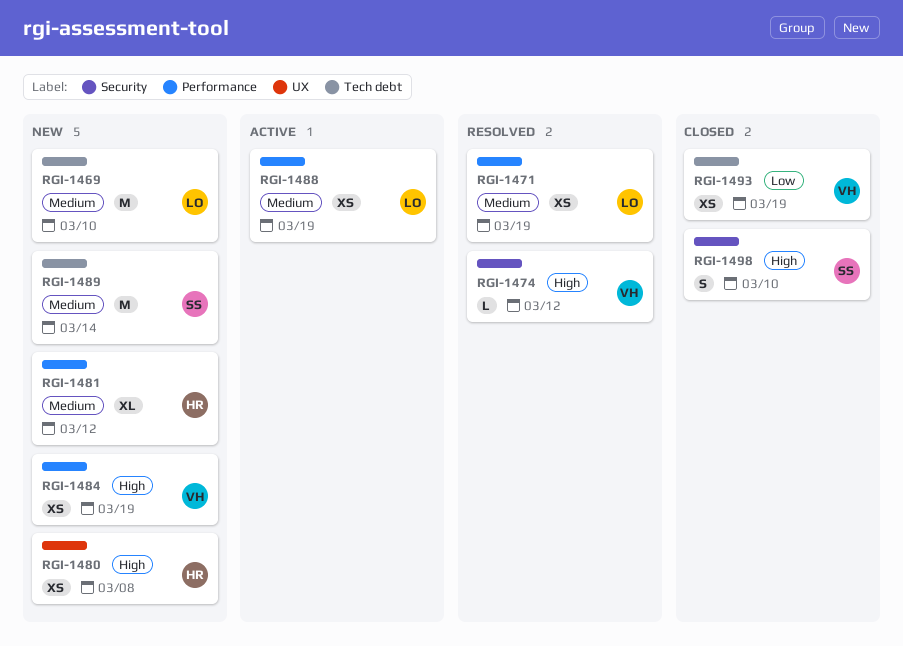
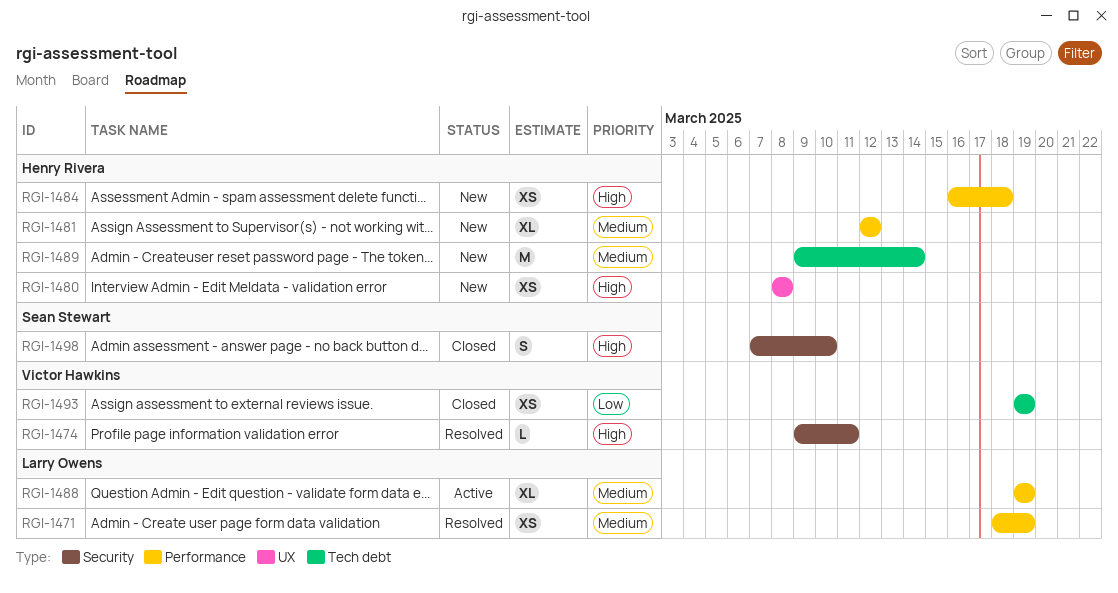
RGI-1469: present -> none
RGI-1474, due: Mar 12 -> Mar 11
RGI-1484, owner: Victor Hawkins -> Henry Rivera
RGI-1484, due: Mar 19 -> Mar 18
RGI-1488, estimate: XS -> XL
RGI-1489, owner: Sean Stewart -> Henry Rivera

